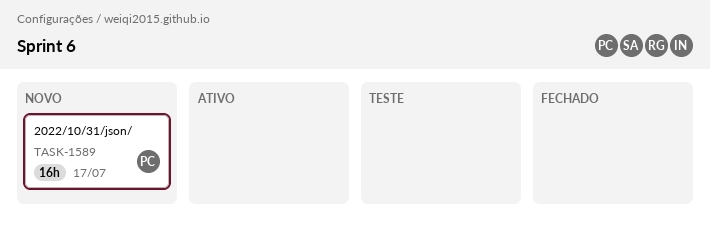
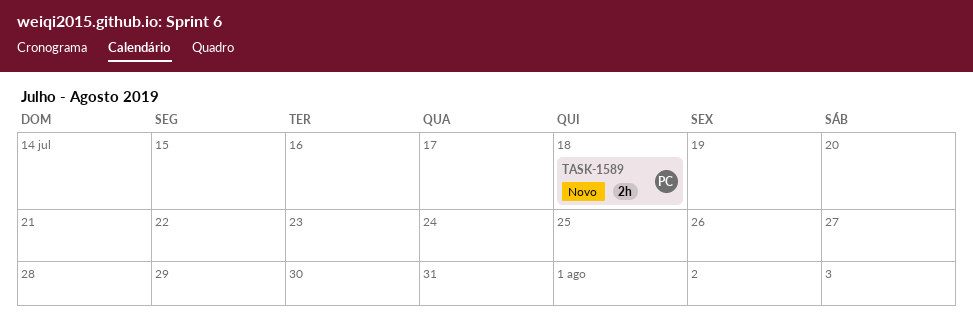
TASK-1589, estimate: 16h -> 2h
TASK-1589, due: Jul 17 -> Jul 18

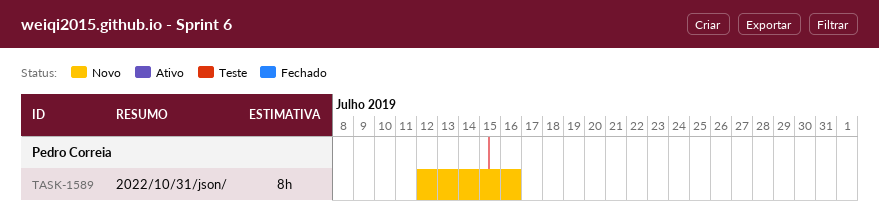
TASK-1589, estimate: 2h -> 8h
TASK-1589, due: Jul 18 -> Jul 16

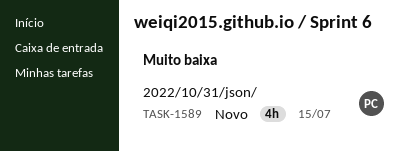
TASK-1589, estimate: 8h -> 4h
TASK-1589, due: Jul 16 -> Jul 15

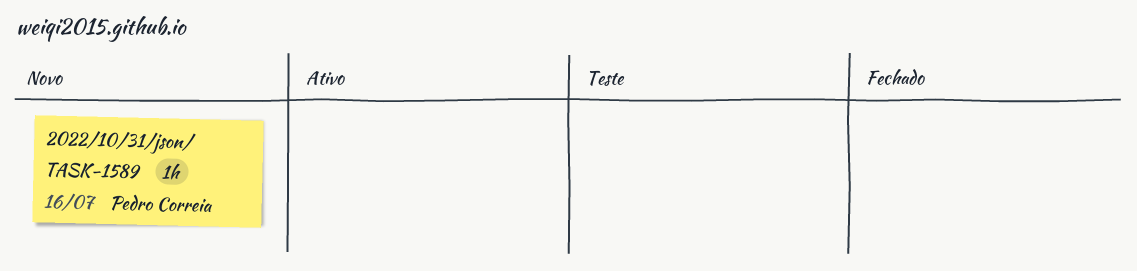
TASK-1589, estimate: 4h -> 1h
TASK-1589, due: Jul 15 -> Jul 16

